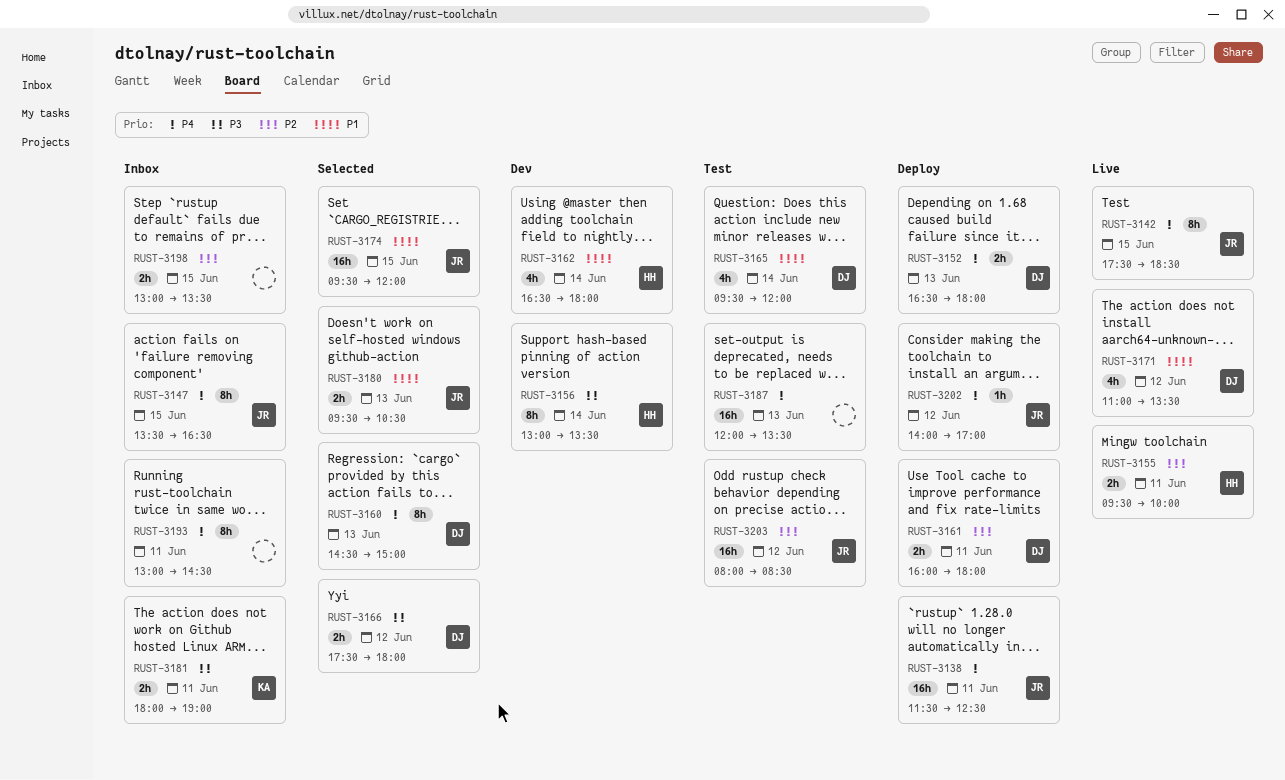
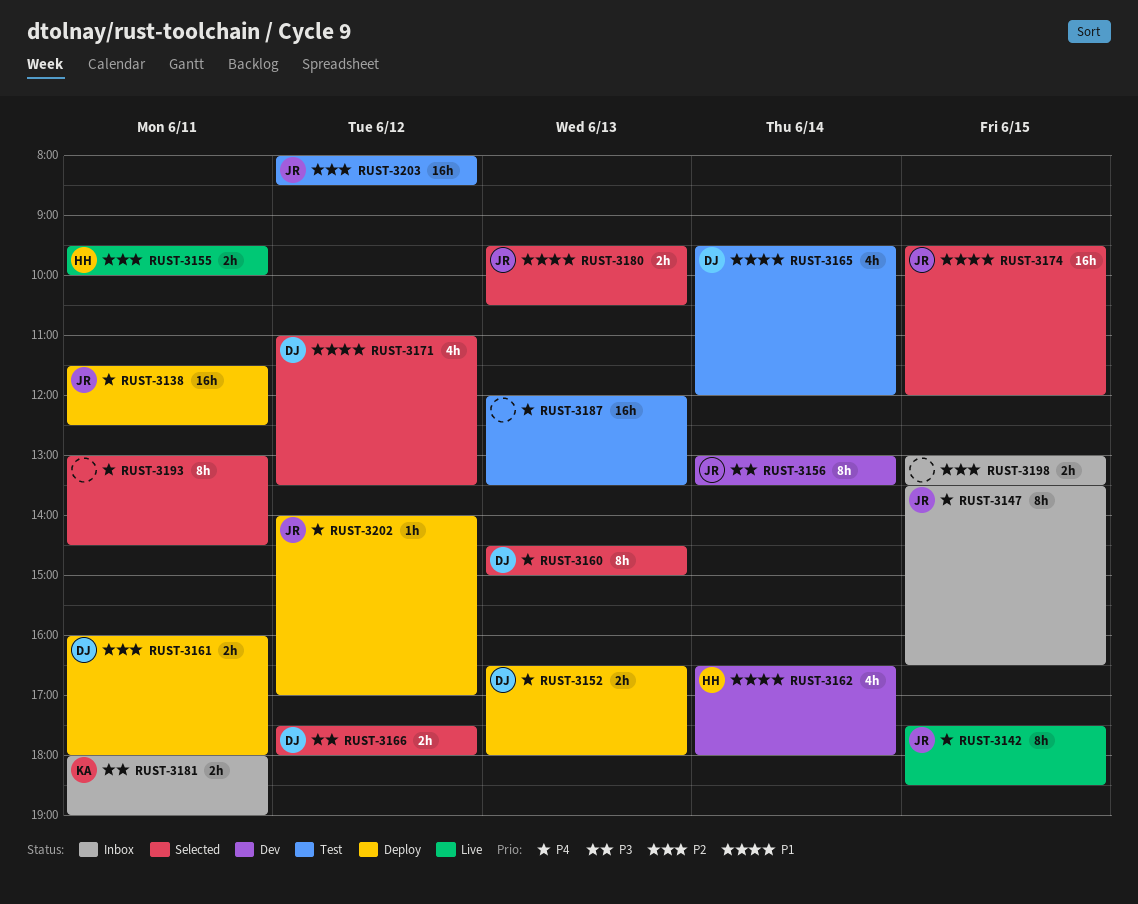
RUST-3156, owner: HH -> JR
RUST-3171, status: Live -> Selected
RUST-3193, status: Inbox -> Selected

